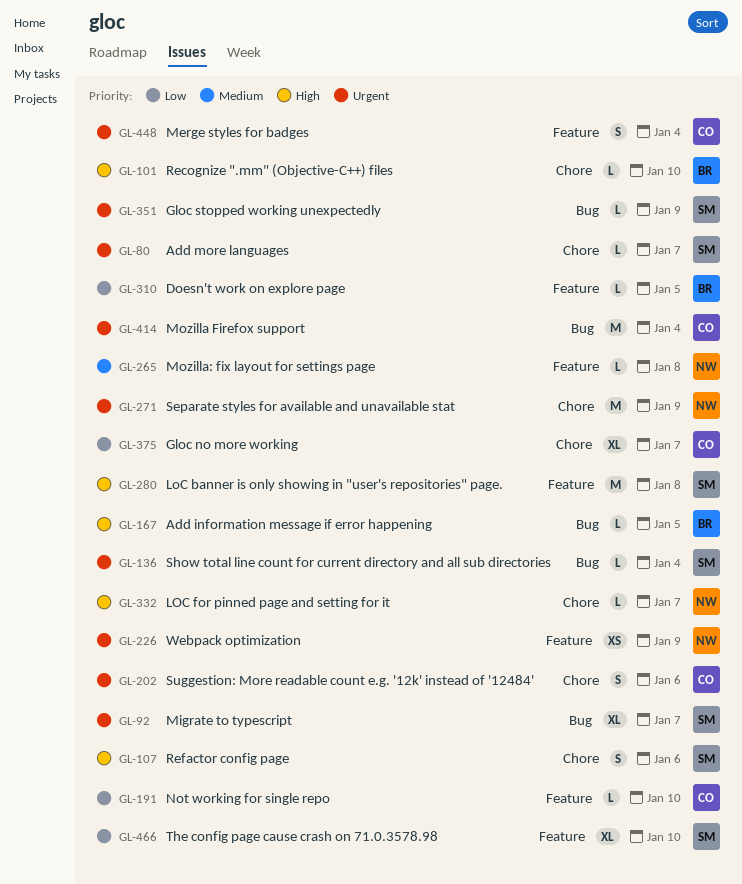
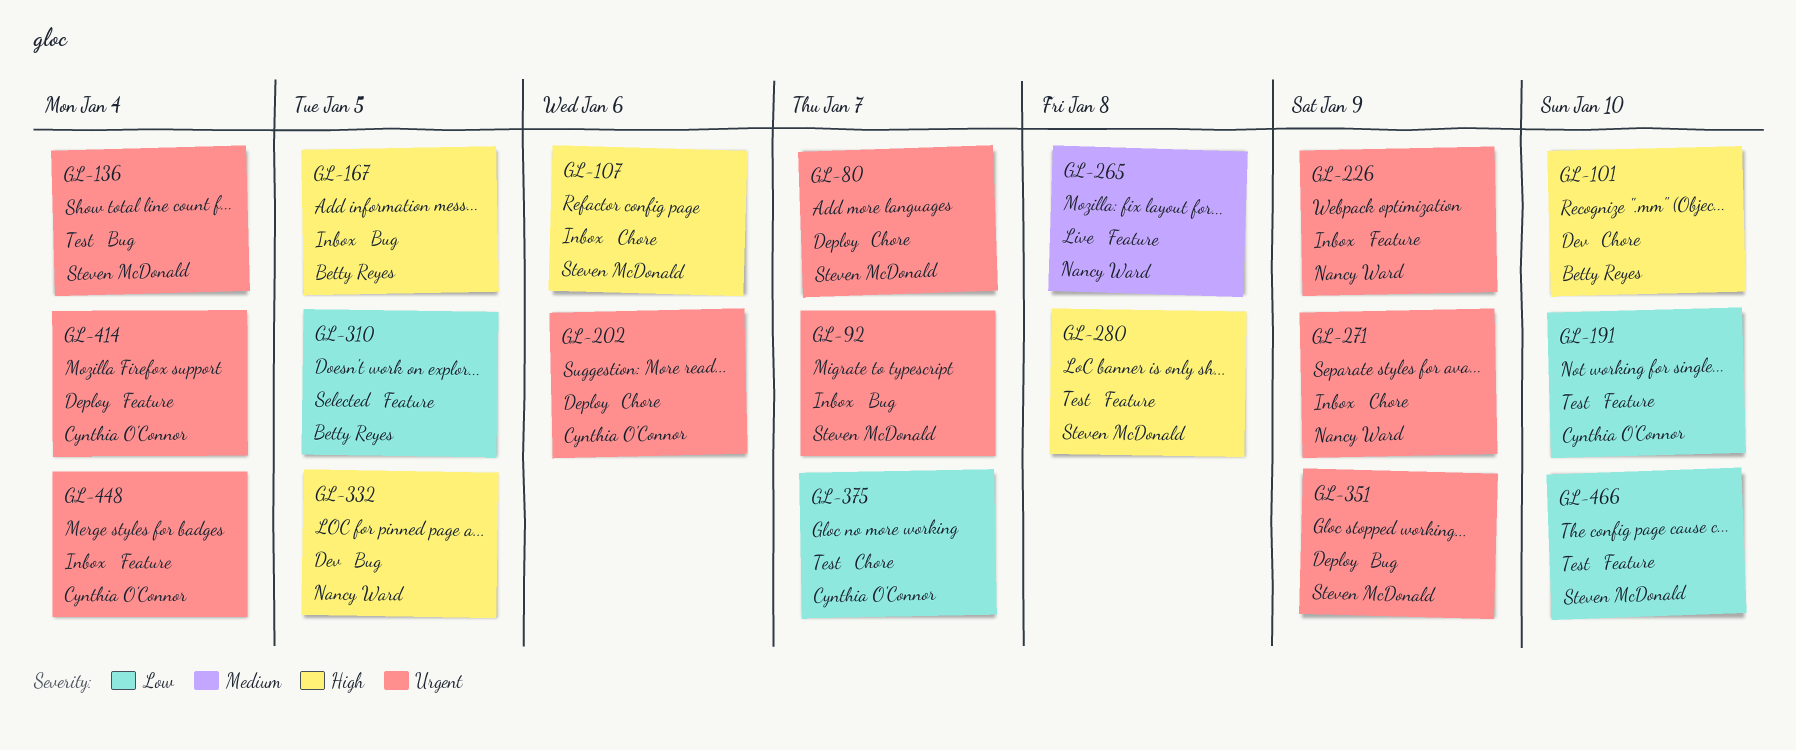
GL-332, label: Chore -> Bug
GL-332, due: Jan 7 -> Jan 5
GL-414, label: Bug -> Feature

